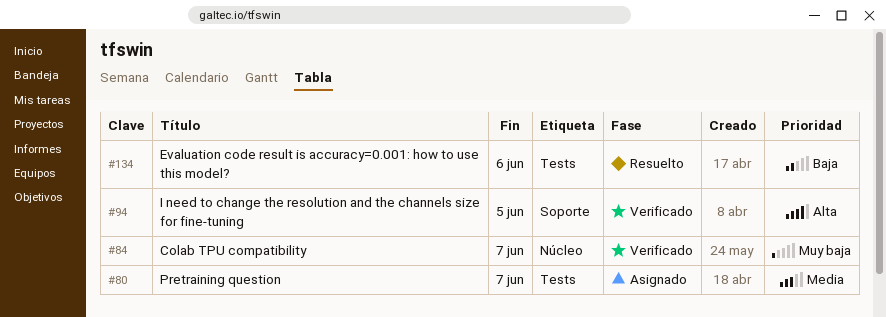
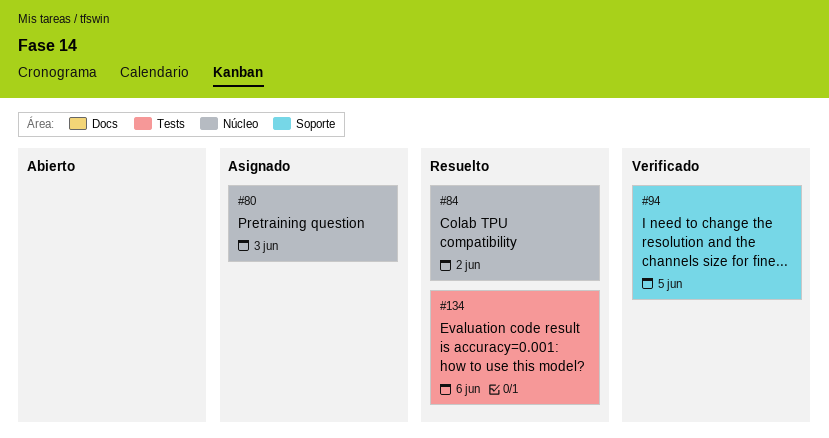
#80, label: Tests -> Núcleo
#80, due: Jun 7 -> Jun 3
#84, status: Verificado -> Resuelto
#84, due: Jun 7 -> Jun 2

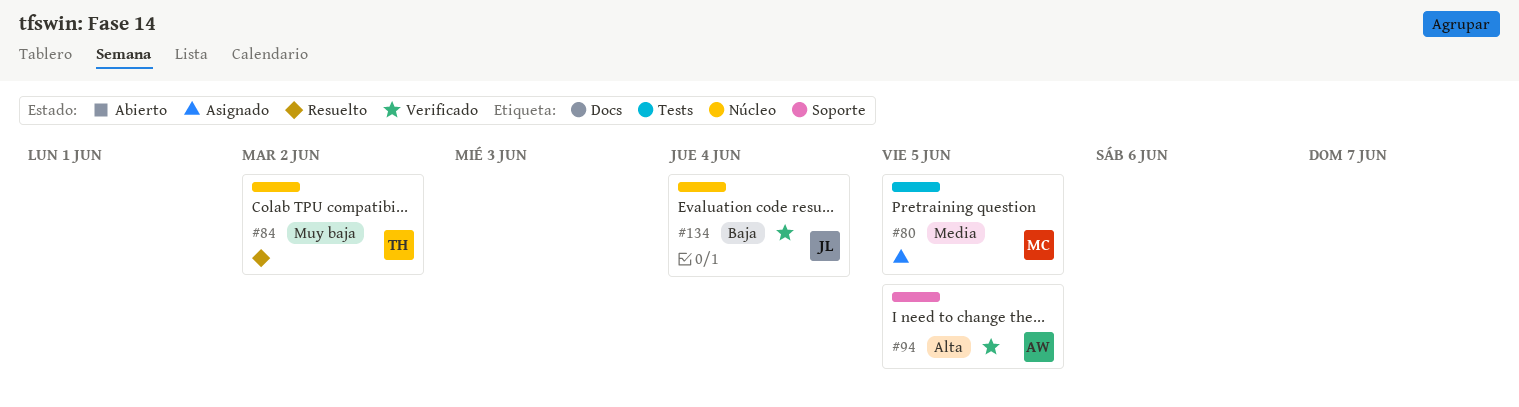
#80, label: Núcleo -> Tests
#80, due: Jun 3 -> Jun 5
#134, status: Resuelto -> Verificado
#134, label: Tests -> Núcleo
#134, due: Jun 6 -> Jun 4

